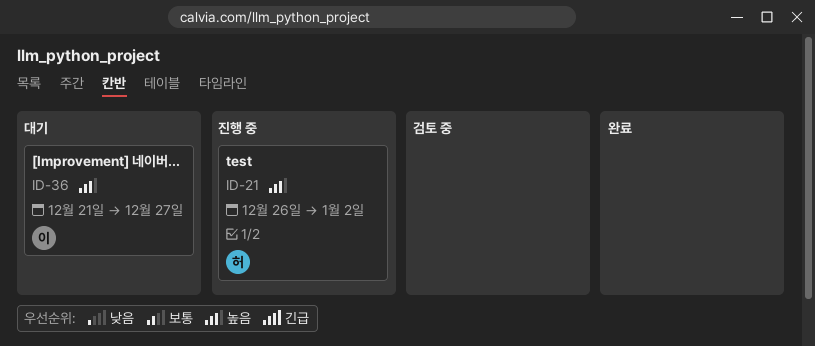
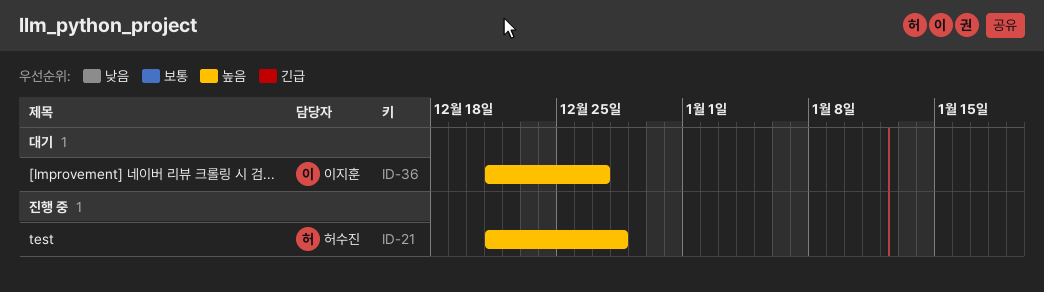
ID-21, start: Dec 26 -> Dec 21
ID-21, due: Jan 2 -> Dec 28

